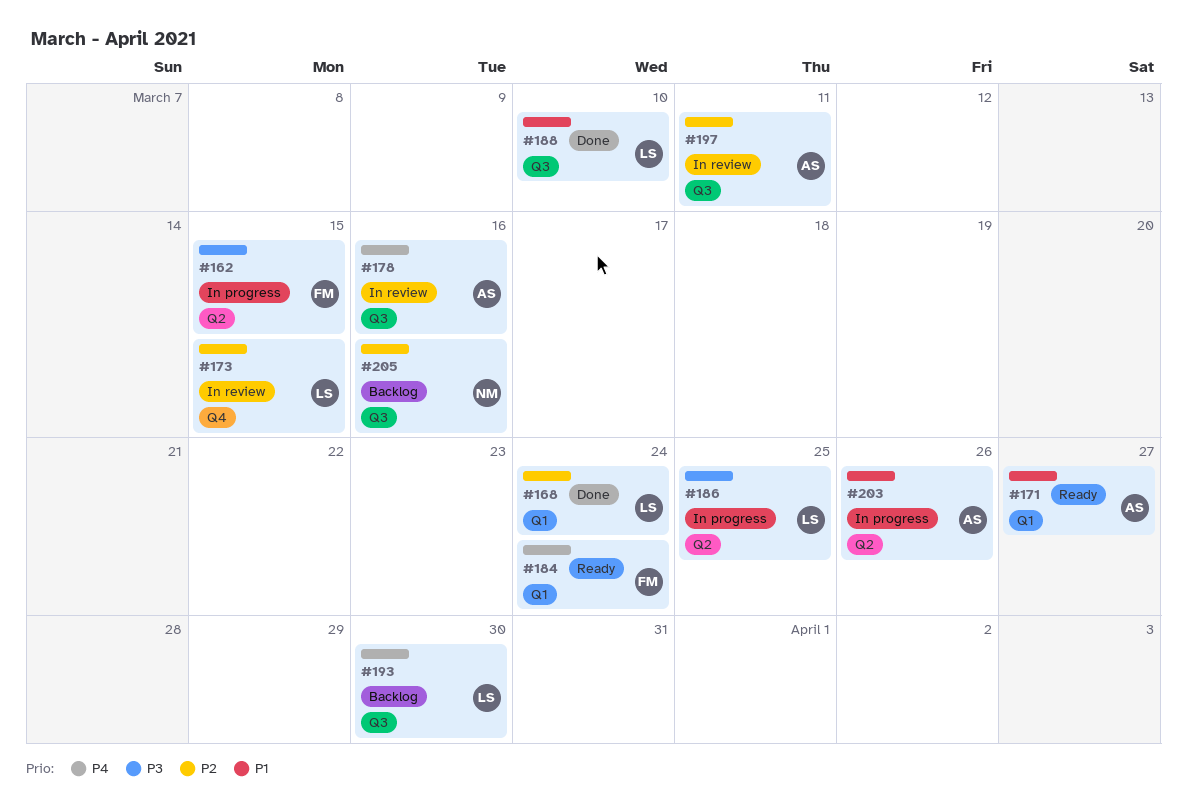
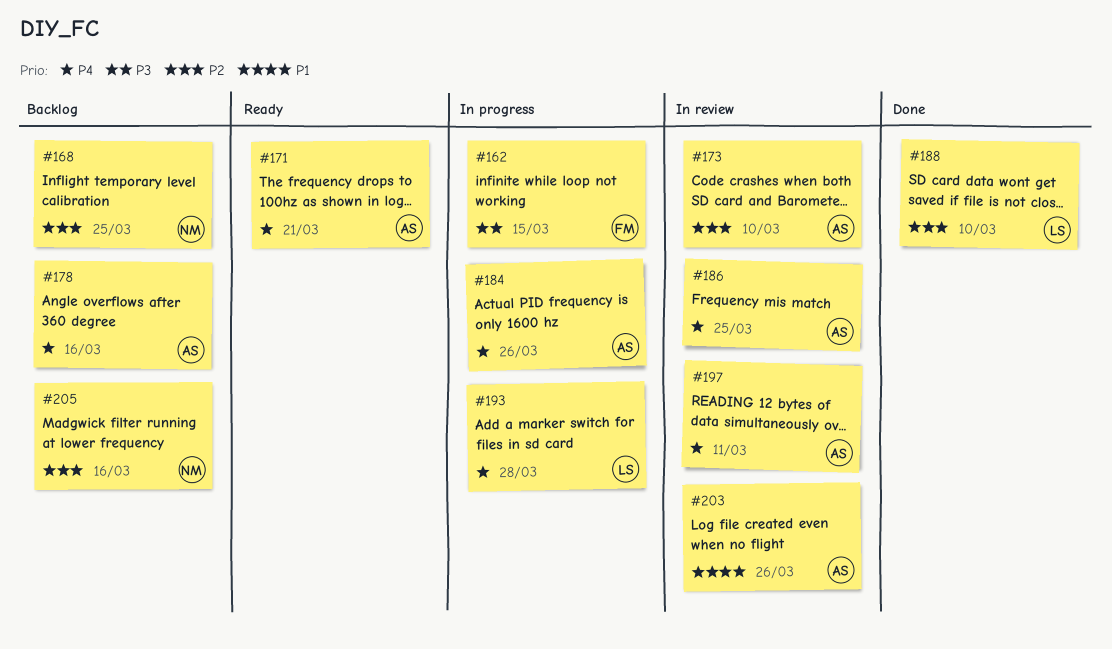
#168, status: Done -> Backlog
#168, owner: LS -> NM
#168, due: Mar 24 -> Mar 25
#171, priority: P1 -> P4
#171, due: Mar 27 -> Mar 21
#173, owner: LS -> AS
#173, due: Mar 15 -> Mar 10
#178, status: In review -> Backlog
#184, status: Ready -> In progress
#184, owner: FM -> AS
#184, due: Mar 24 -> Mar 26
#186, status: In progress -> In review
#186, owner: LS -> AS
#186, priority: P3 -> P4
#188, priority: P1 -> P2
#193, status: Backlog -> In progress
#193, due: Mar 30 -> Mar 28
#197, priority: P2 -> P4
#203, status: In progress -> In review

